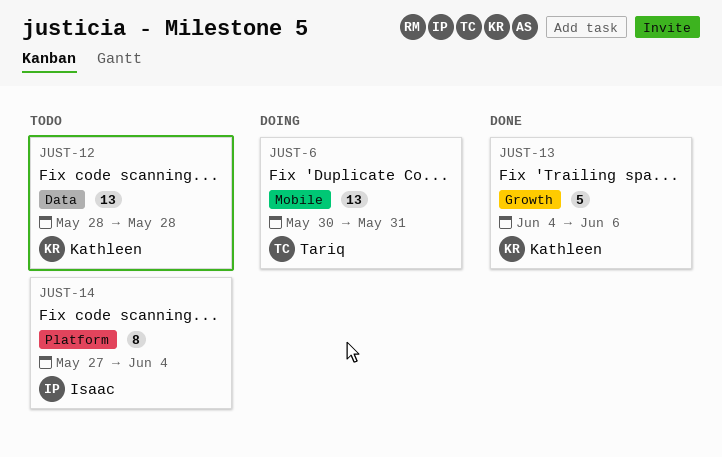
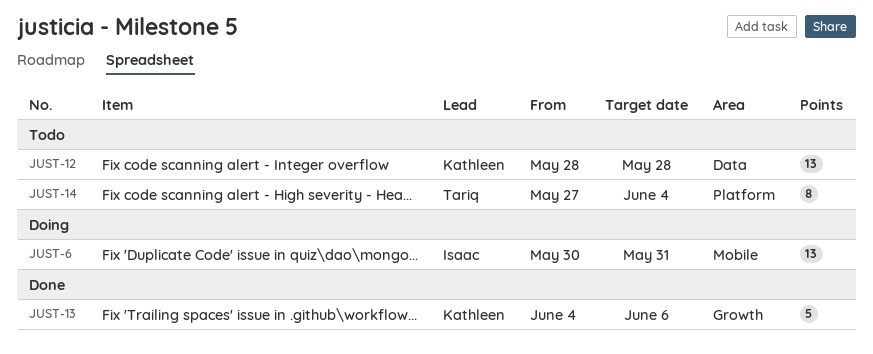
JUST-6, owner: Tariq -> Isaac
JUST-14, owner: Isaac -> Tariq

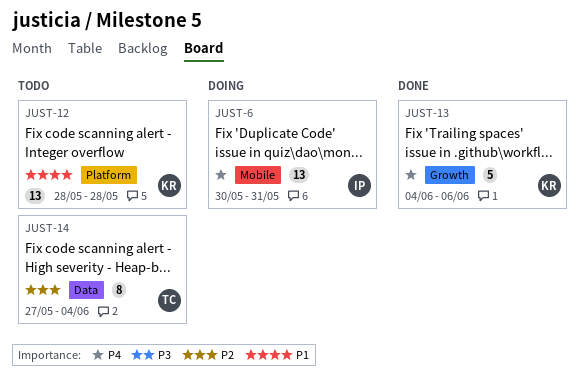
JUST-12, label: Data -> Platform
JUST-14, label: Platform -> Data

